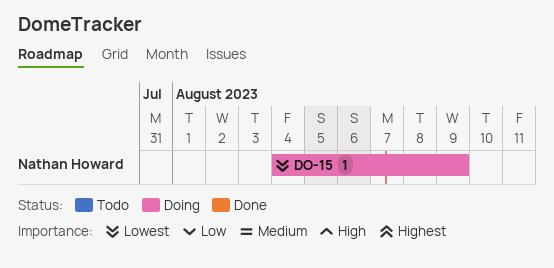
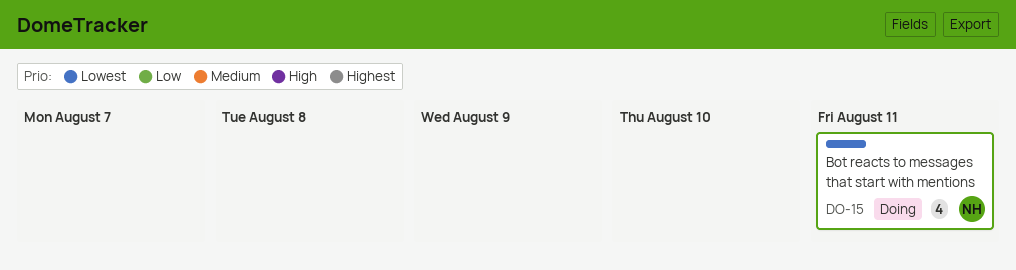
DO-15, estimate: 1 -> 4
DO-15, due: Aug 9 -> Aug 11

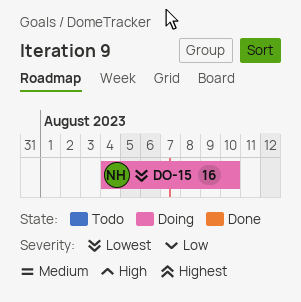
DO-15, estimate: 4 -> 16
DO-15, due: Aug 11 -> Aug 10

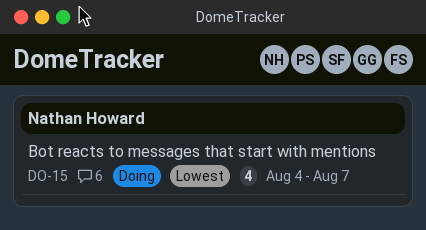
DO-15, estimate: 16 -> 4
DO-15, due: Aug 10 -> Aug 7

